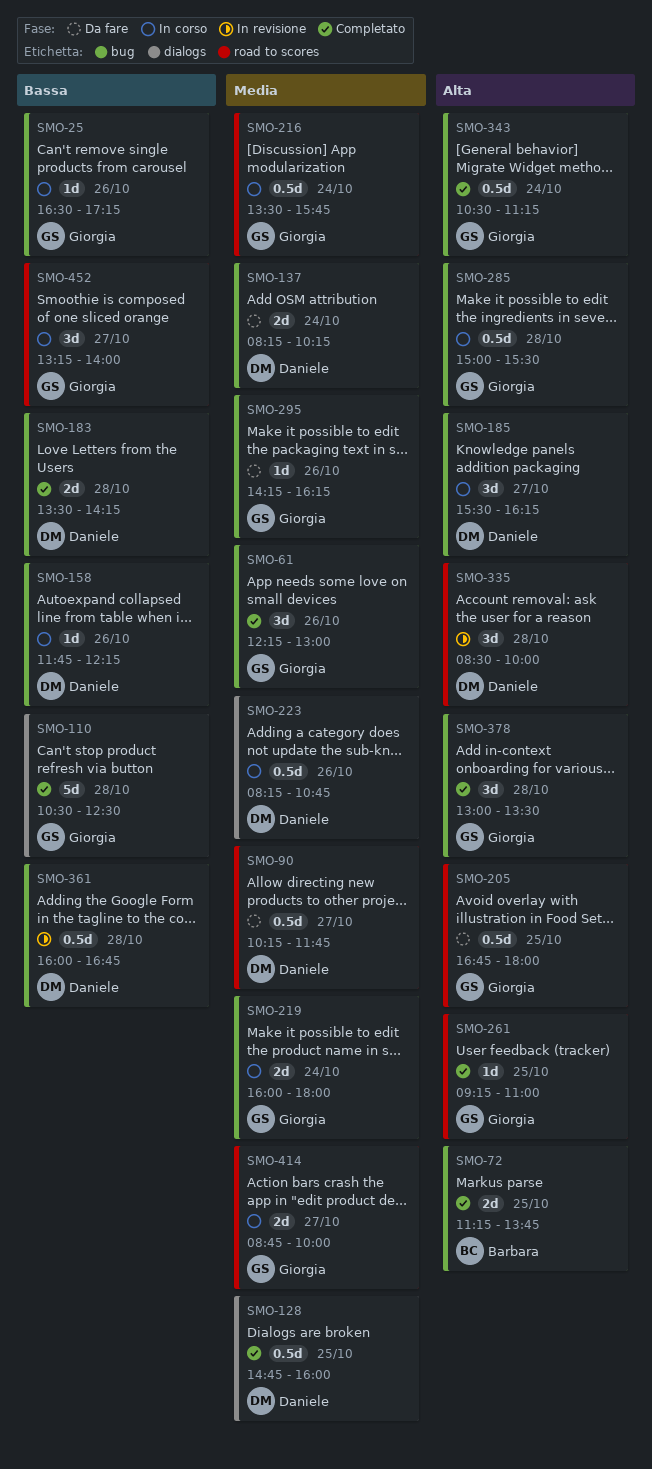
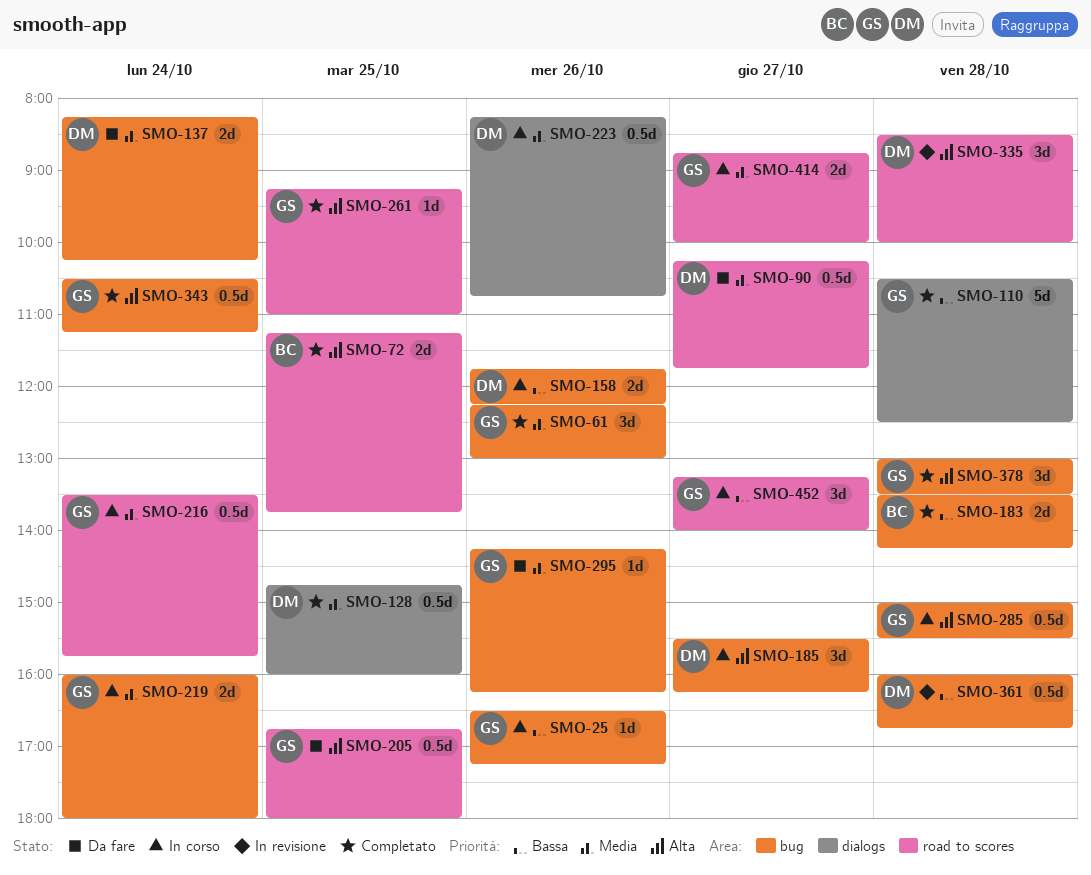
SMO-72, label: bug -> road to scores
SMO-158, estimate: 1d -> 2d
SMO-183, owner: Daniele -> Barbara

